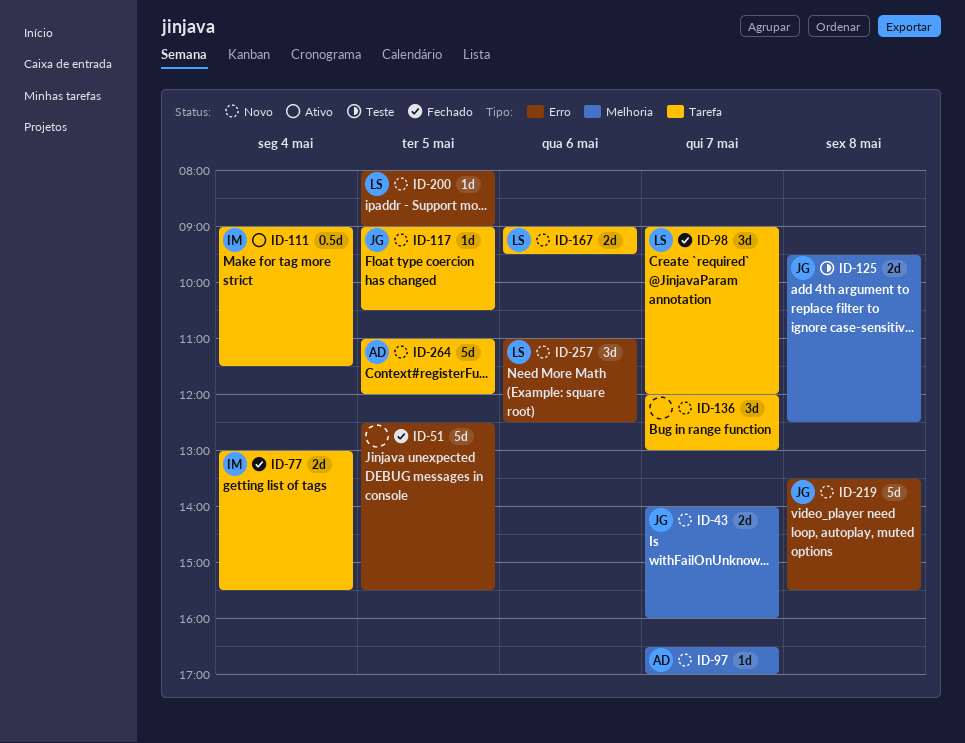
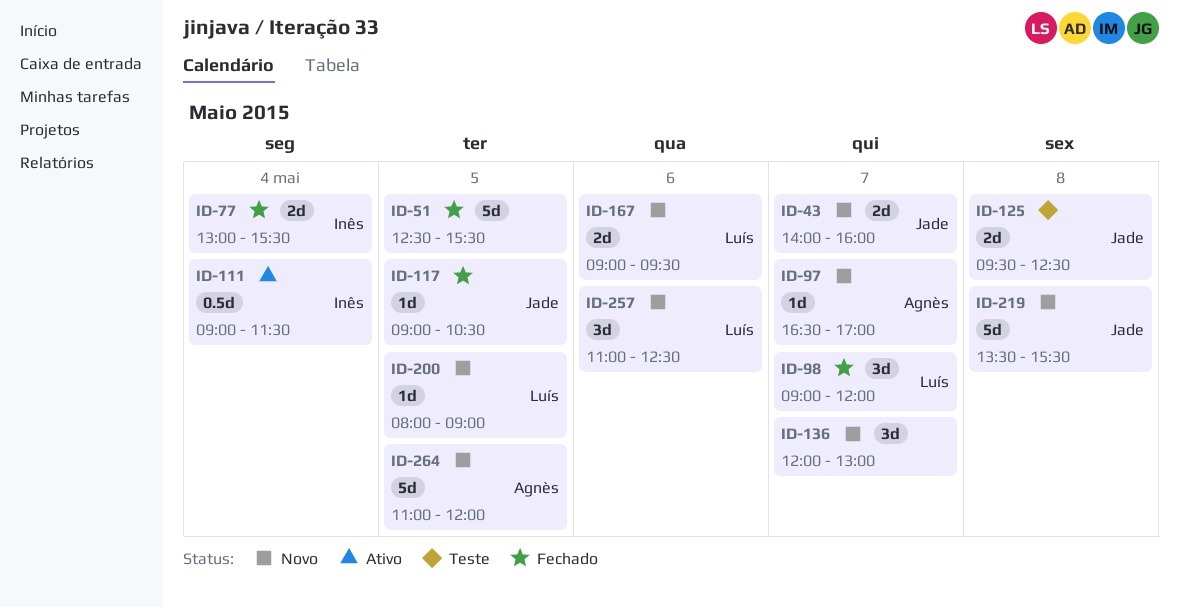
ID-117, status: Novo -> Fechado

